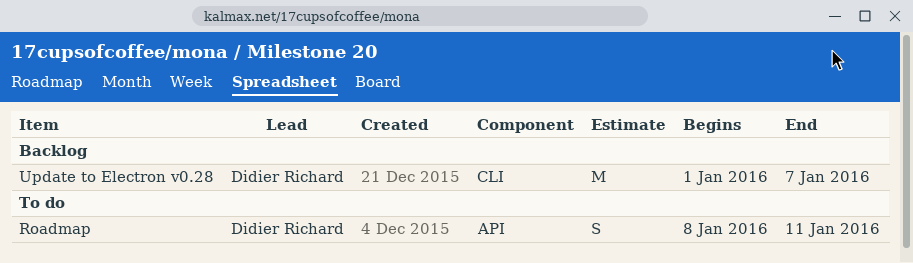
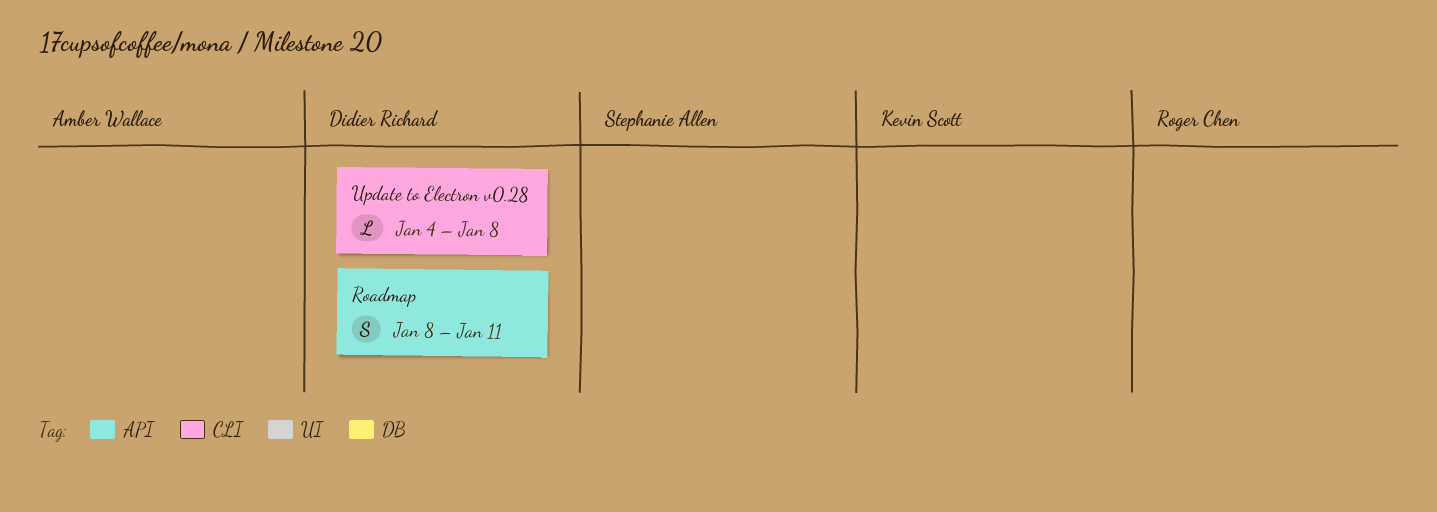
Update to Electron v0.28, estimate: M -> L
Update to Electron v0.28, start: Jan 1 -> Jan 4
Update to Electron v0.28, due: Jan 7 -> Jan 8

